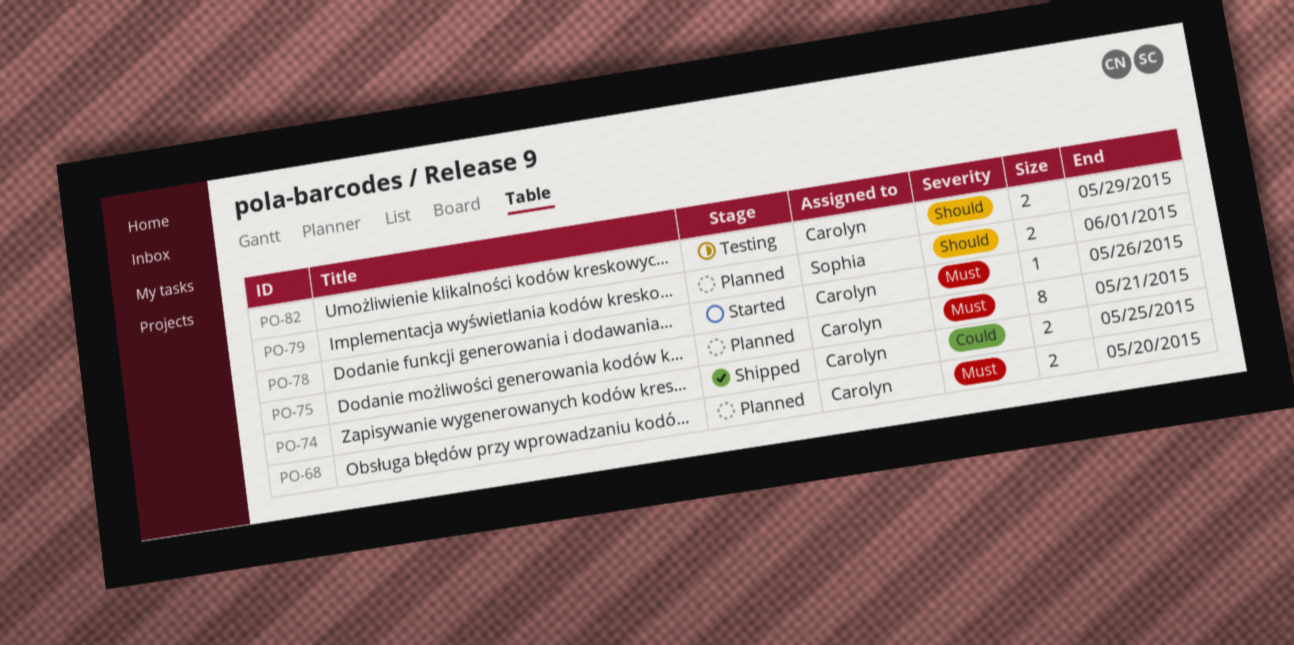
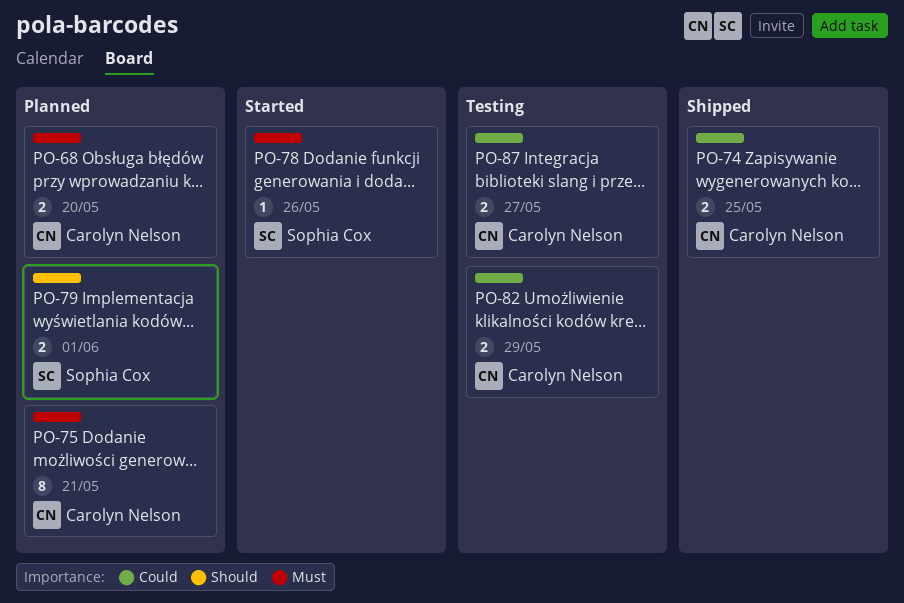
PO-78, owner: Carolyn Nelson -> Sophia Cox
PO-82, priority: Should -> Could
PO-87: none -> present

